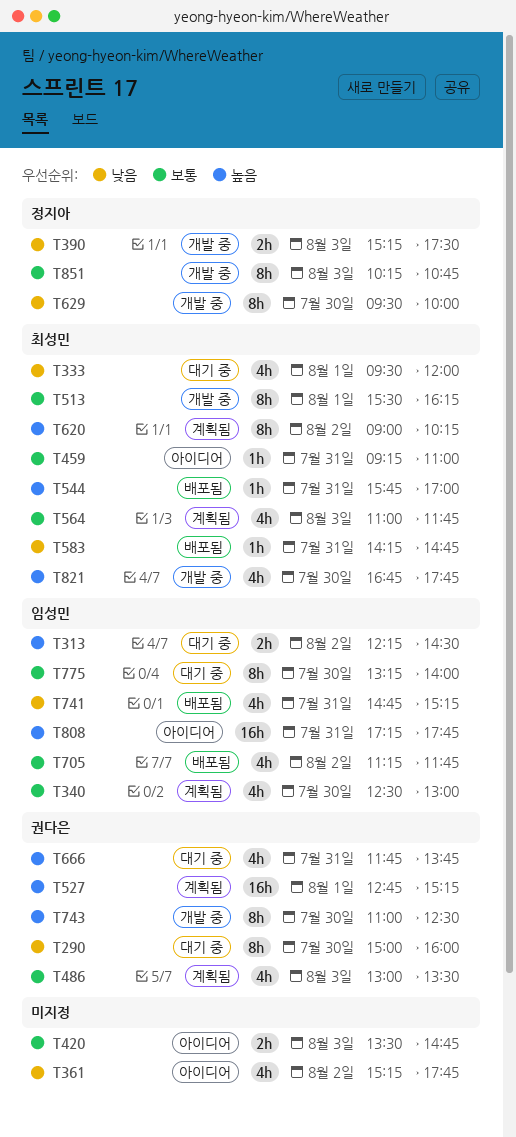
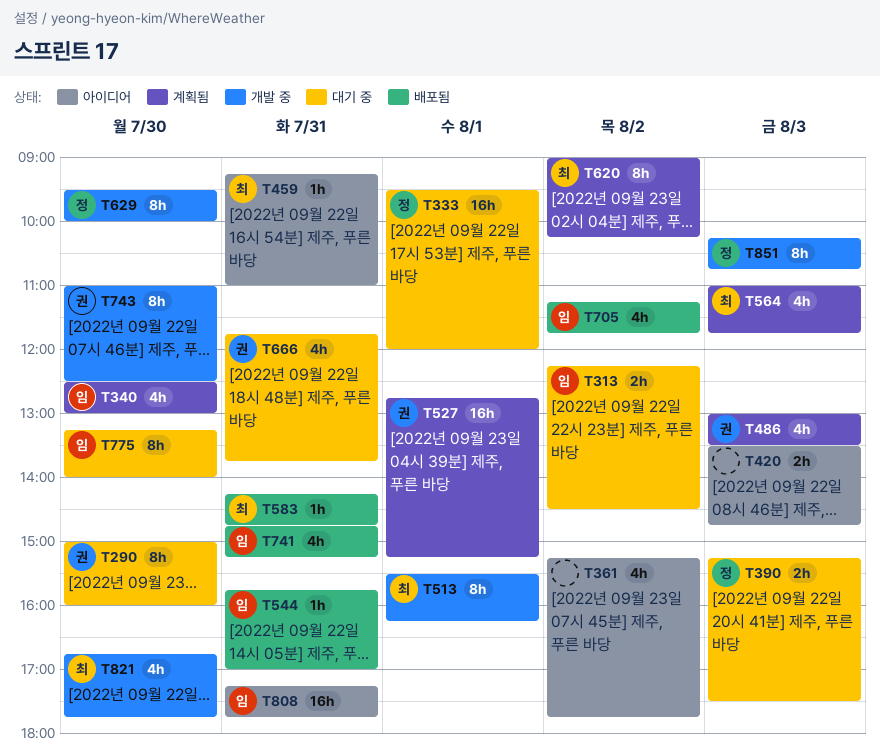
T333, owner: 최성민 -> 정지아
T333, estimate: 4h -> 16h
T390, status: 개발 중 -> 대기 중
T544, owner: 최성민 -> 임성민

